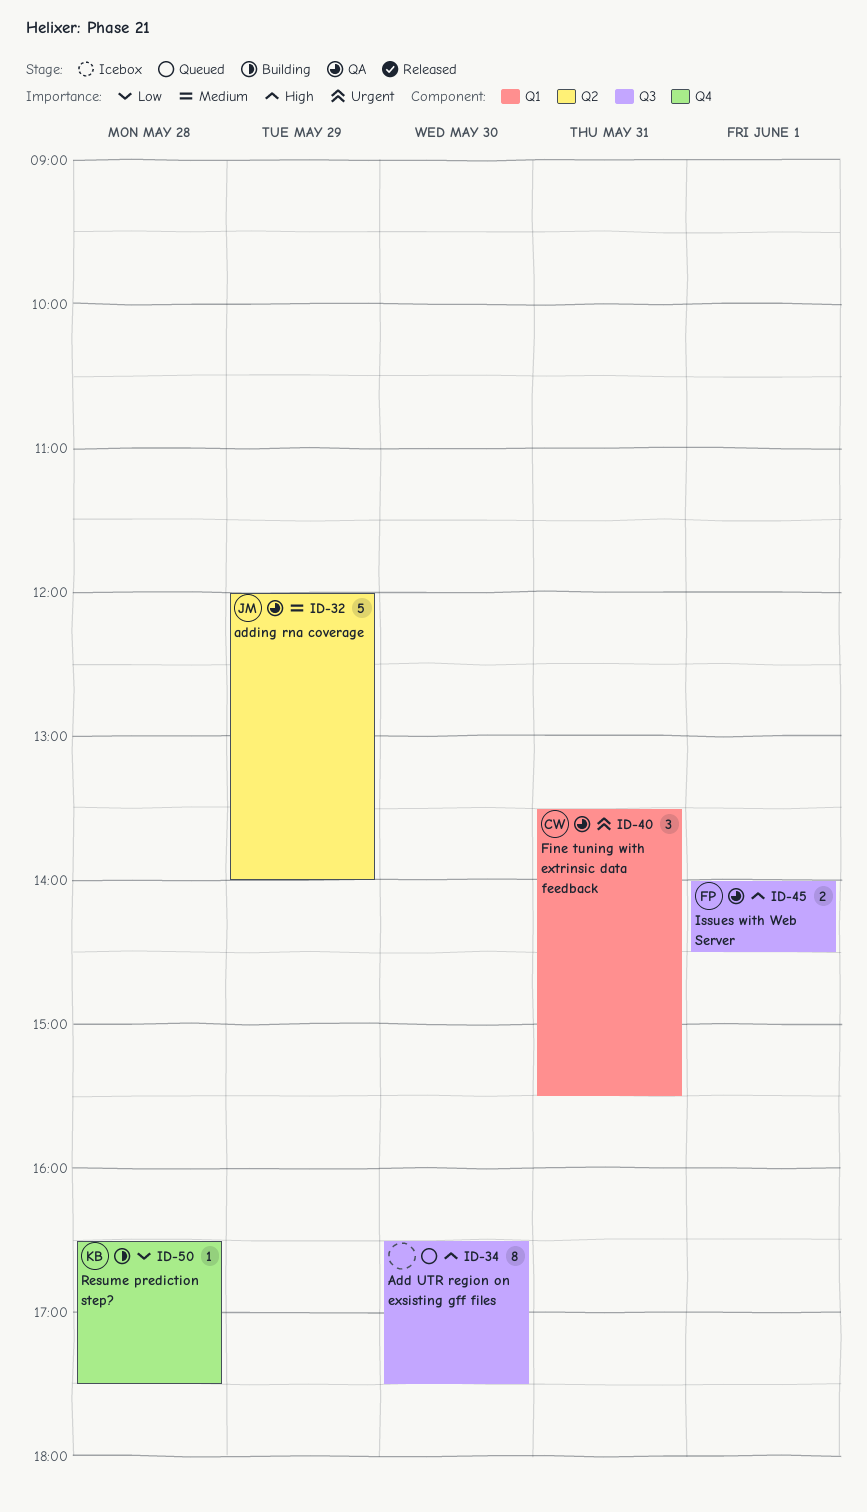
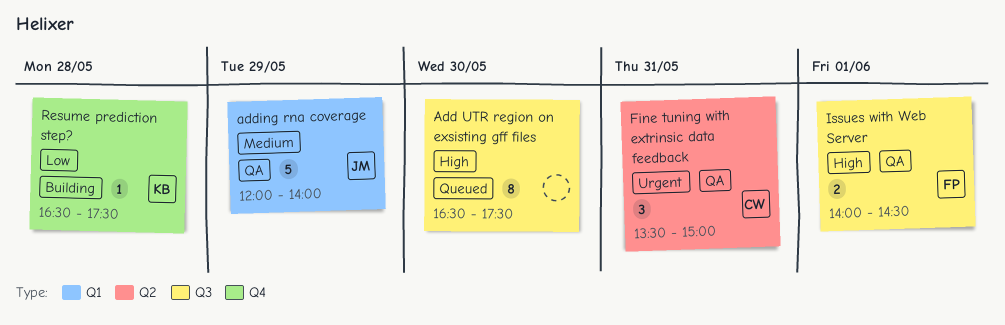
adding rna coverage, label: Q2 -> Q1
Fine tuning with extrinsic data feedback, label: Q1 -> Q2
Fine tuning with extrinsic data feedback, ends: 15:30 -> 15:00

